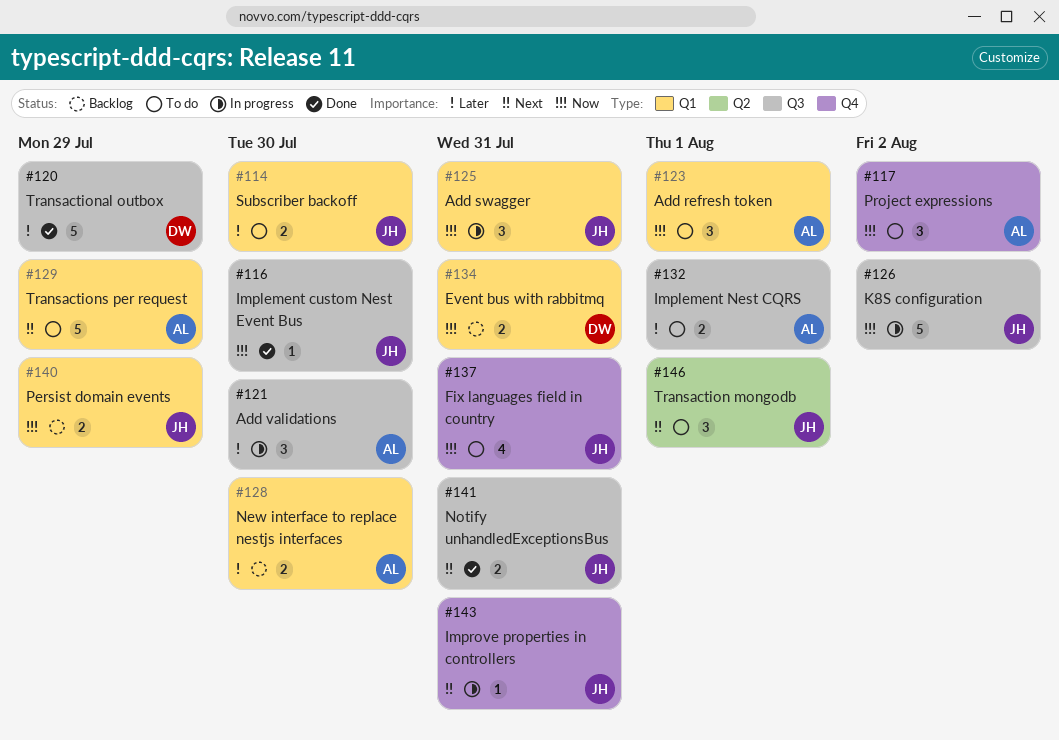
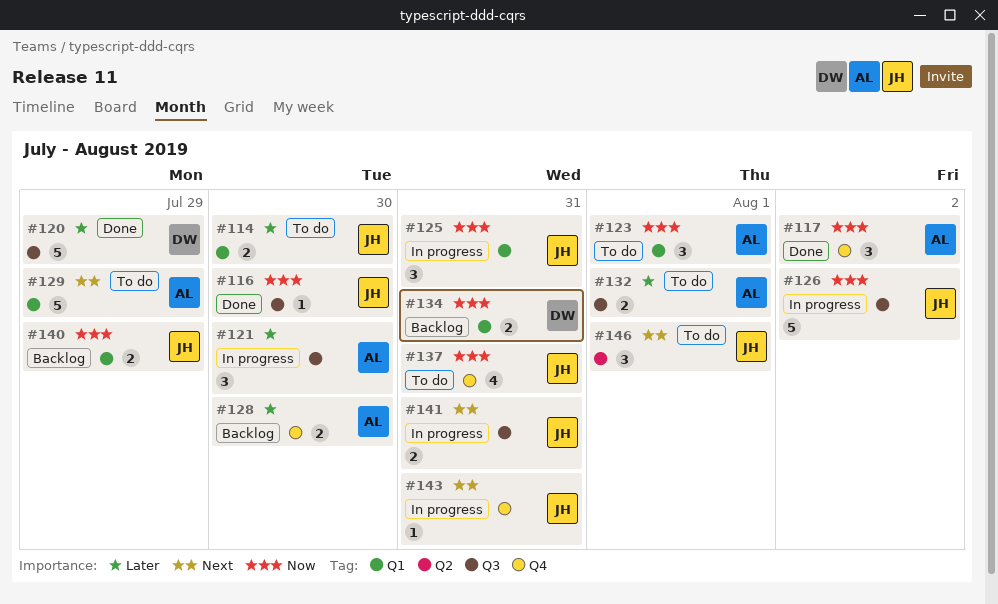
#117, status: To do -> Done
#128, label: Q1 -> Q4
#141, status: Done -> In progress

